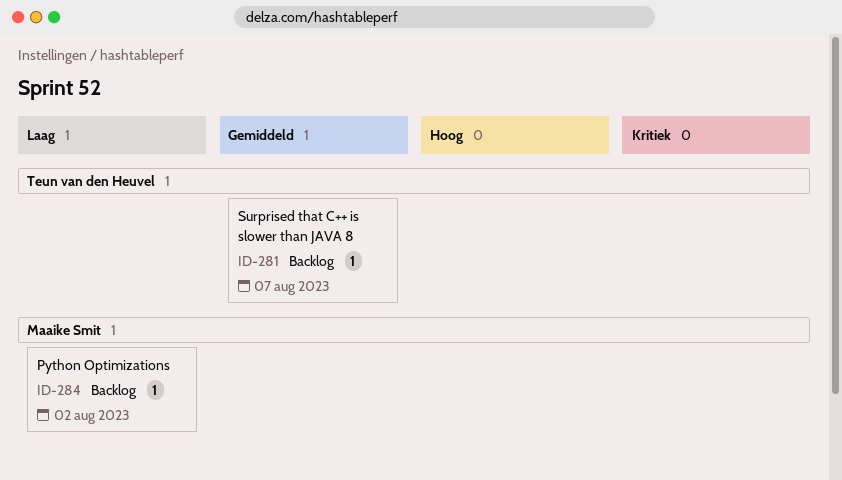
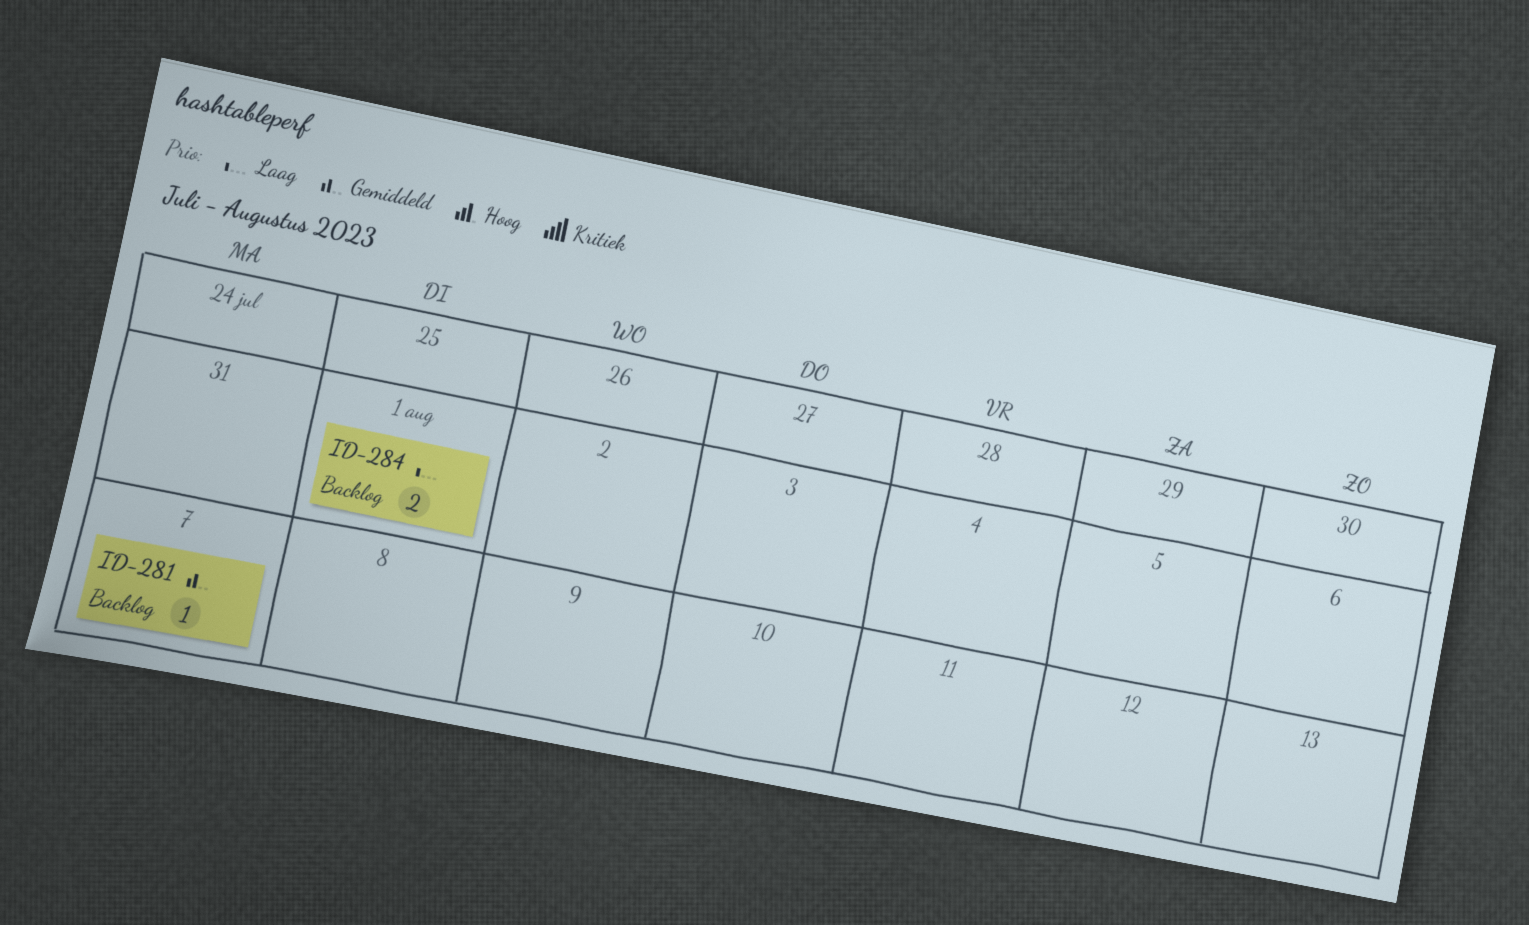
ID-284, estimate: 1 -> 2
ID-284, due: Aug 2 -> Aug 1

